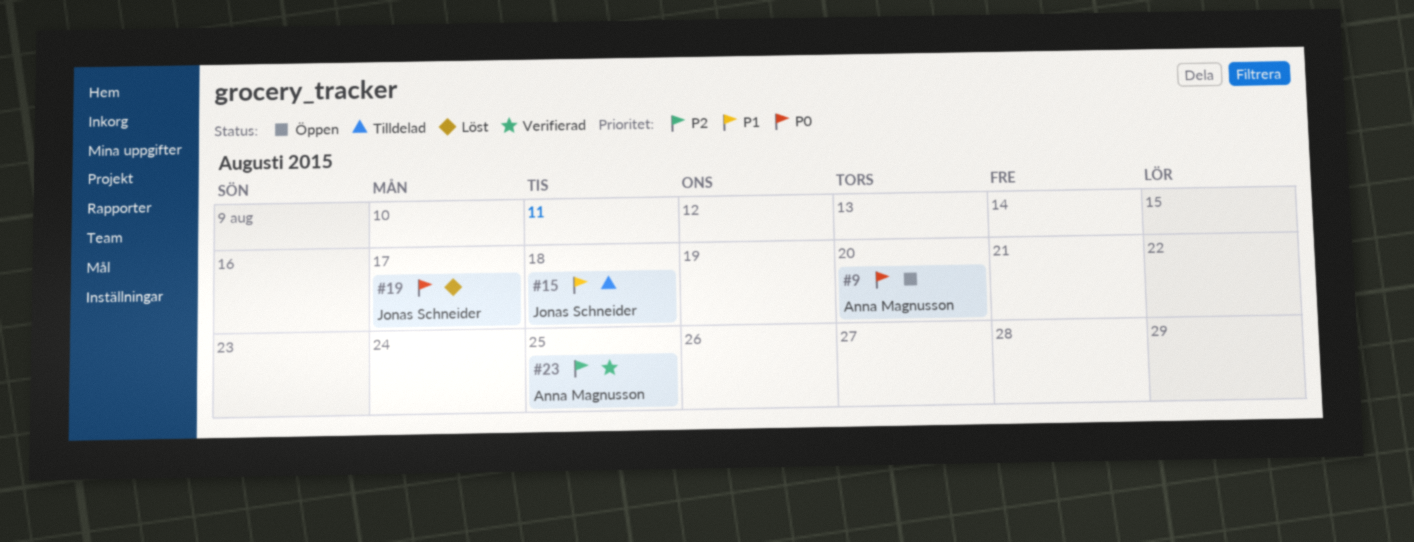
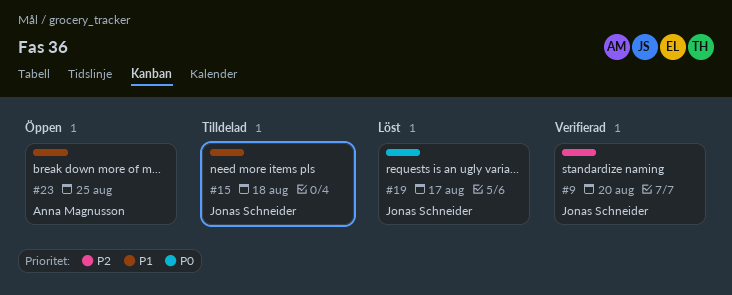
#9, status: Öppen -> Verifierad
#9, owner: Anna Magnusson -> Jonas Schneider
#9, priority: P0 -> P2
#23, status: Verifierad -> Öppen
#23, priority: P2 -> P1

